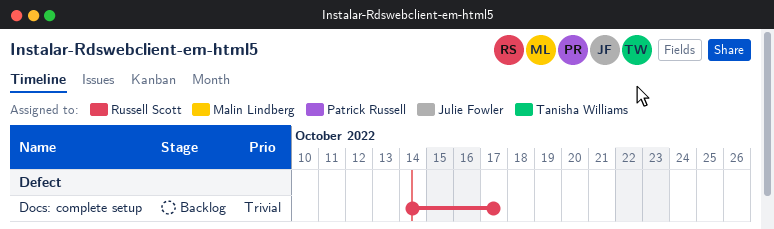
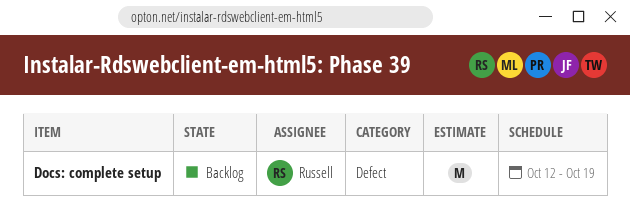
Docs: complete setup, start: Oct 14 -> Oct 12
Docs: complete setup, due: Oct 17 -> Oct 19

